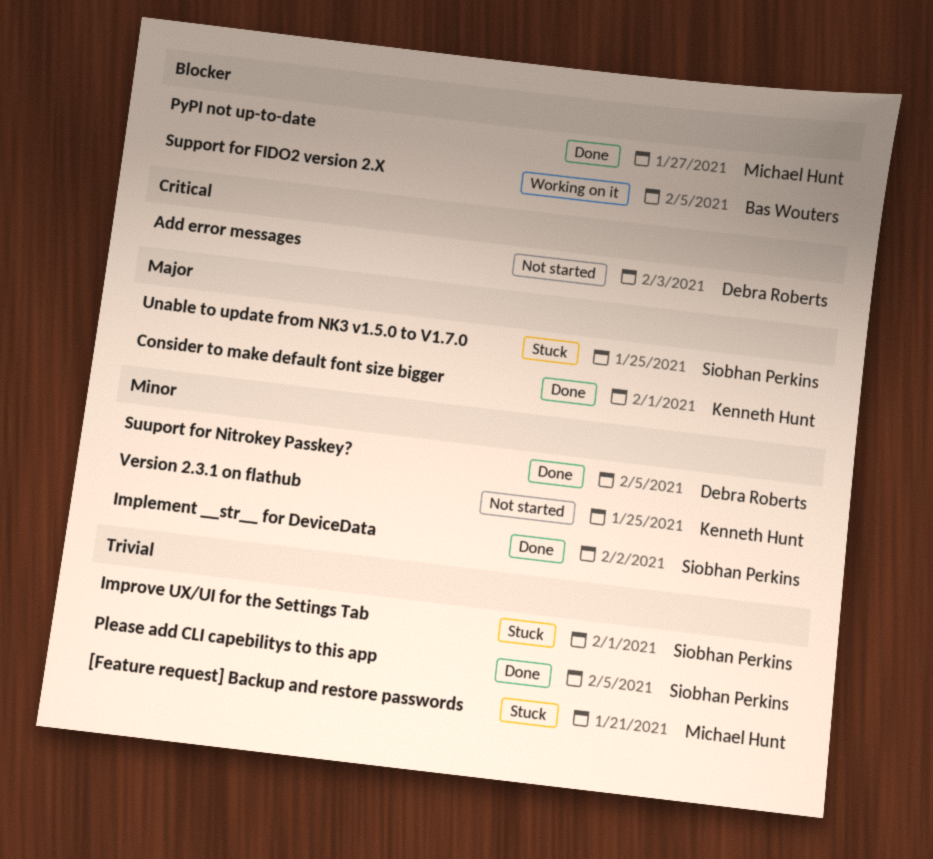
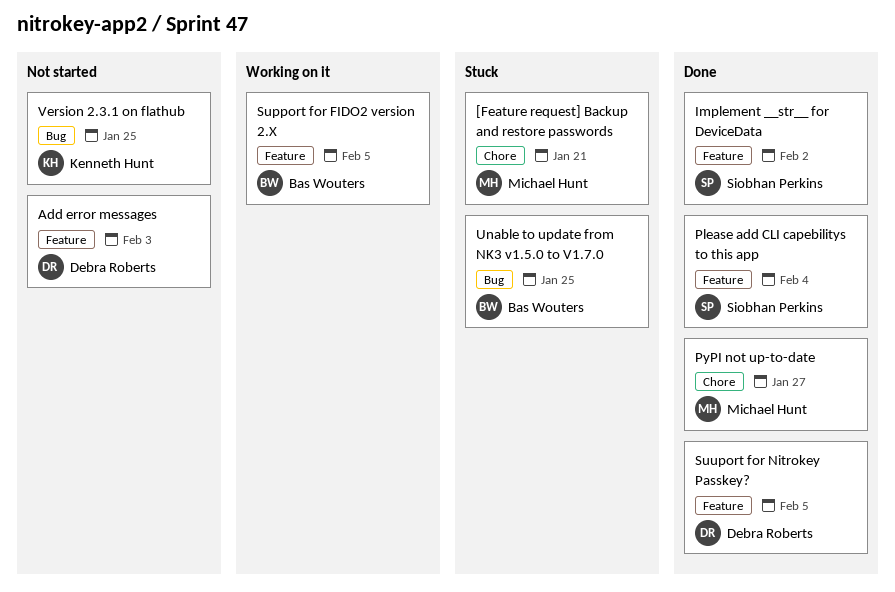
Consider to make default font size bigger: present -> none
Improve UX/UI for the Settings Tab: present -> none
Please add CLI capebilitys to this app, due: Feb 5 -> Feb 4
Unable to update from NK3 v1.5.0 to V1.7.0, owner: Siobhan Perkins -> Bas Wouters

